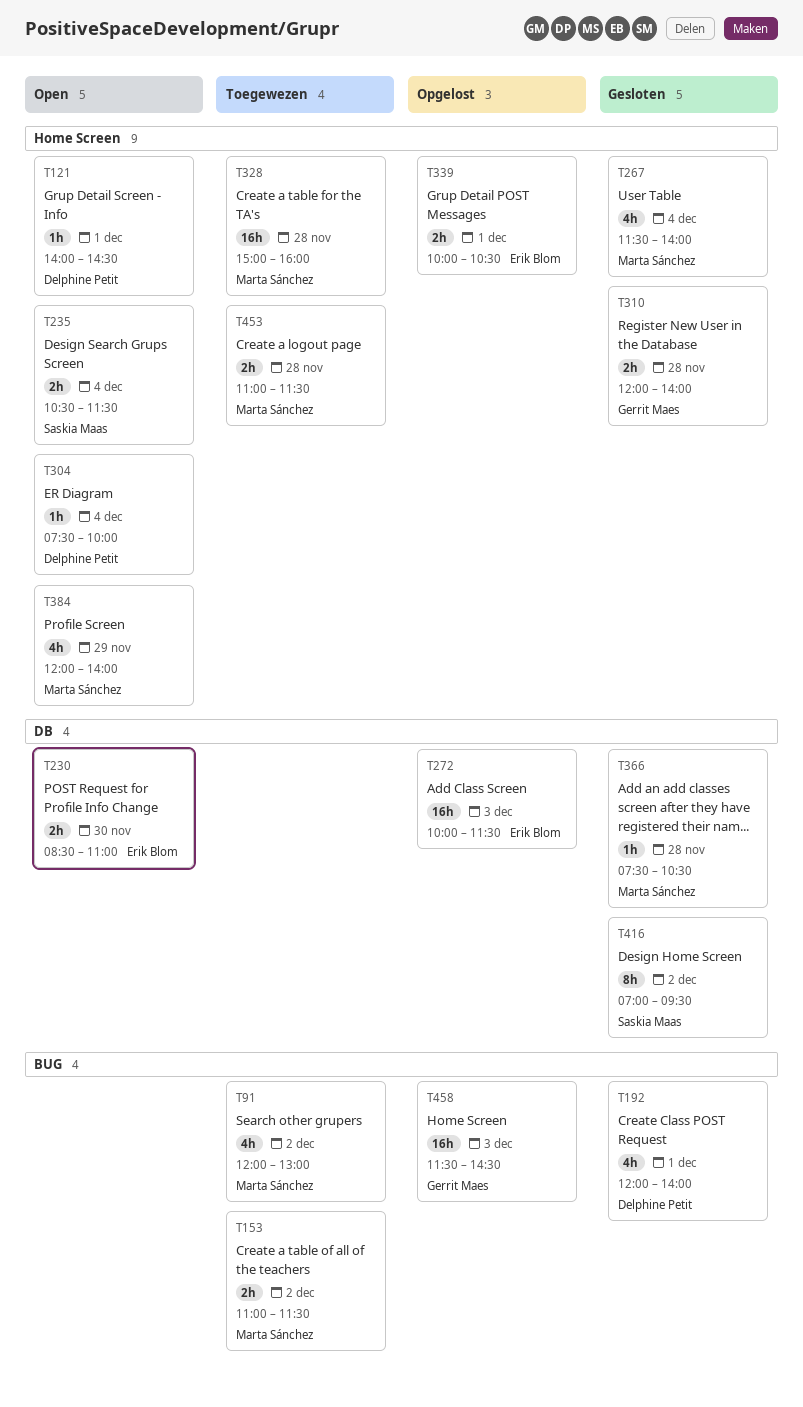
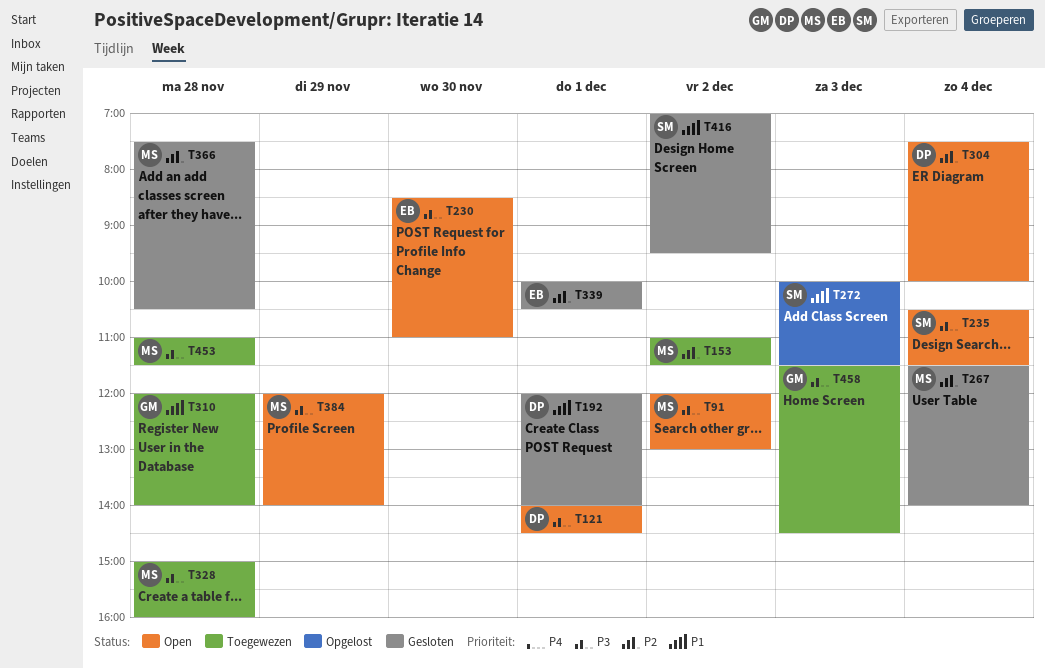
T91, status: Toegewezen -> Open
T272, owner: Erik Blom -> Saskia Maas
T310, status: Gesloten -> Toegewezen
T339, status: Opgelost -> Gesloten
T458, status: Opgelost -> Toegewezen

